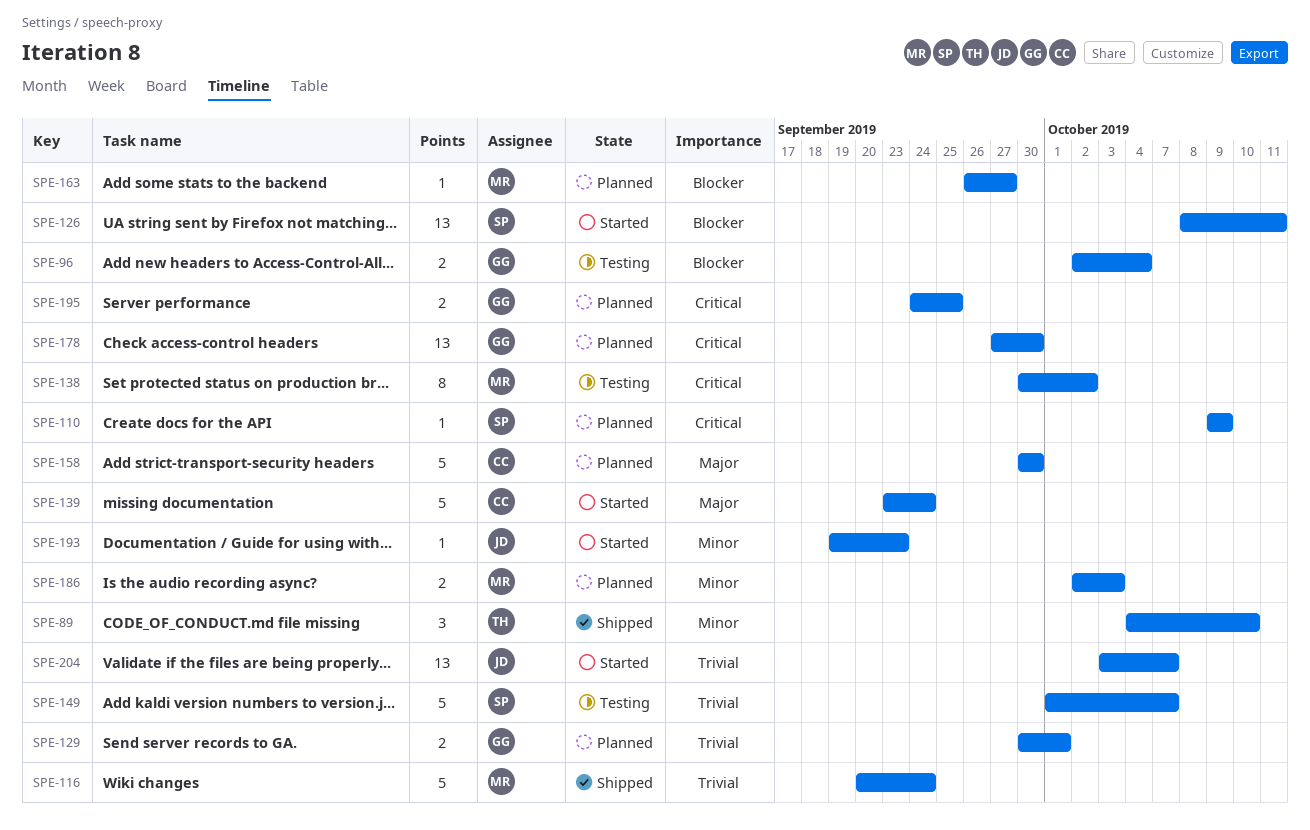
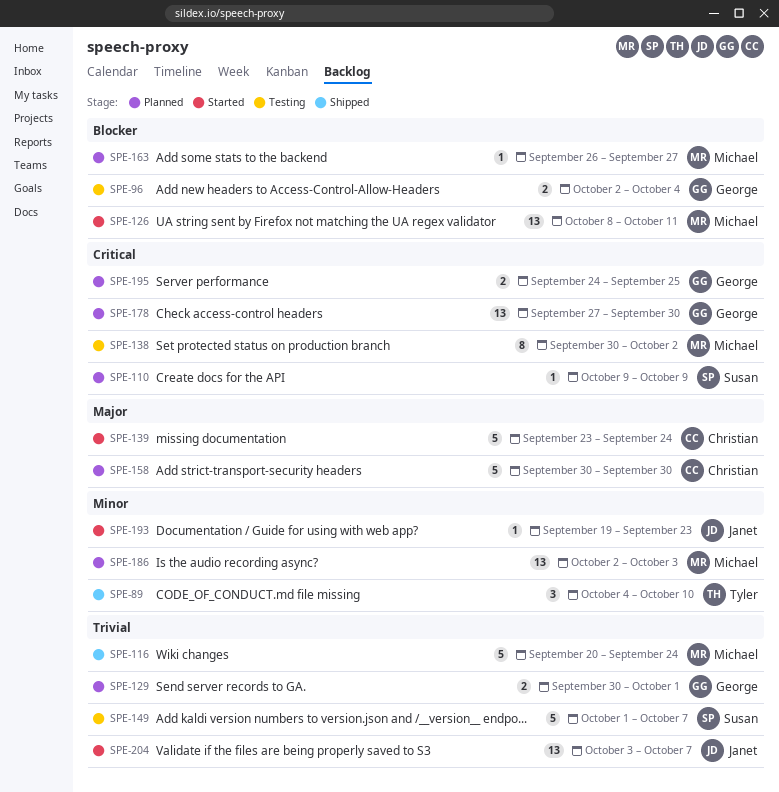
SPE-126, owner: Susan -> Michael
SPE-186, estimate: 2 -> 13

